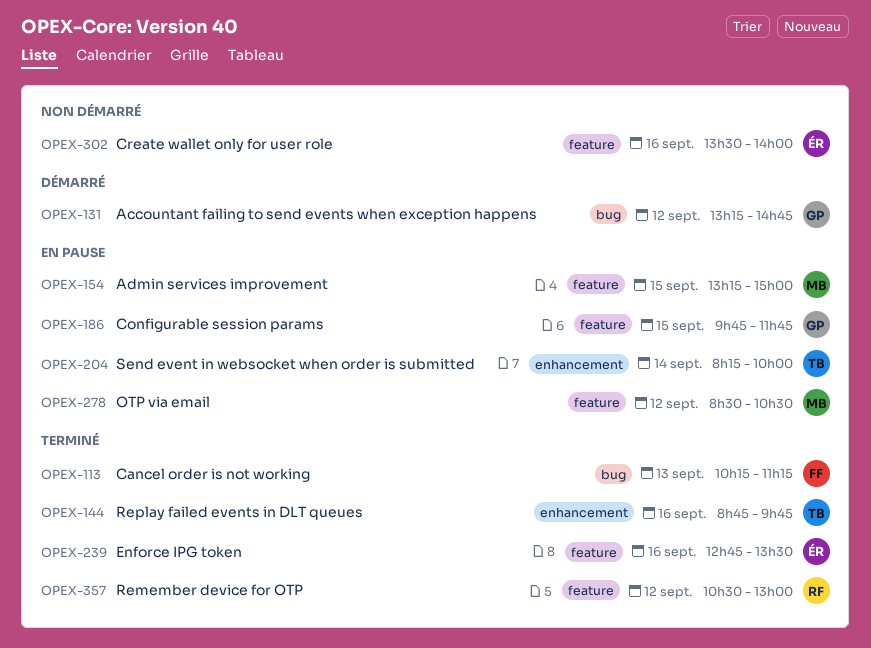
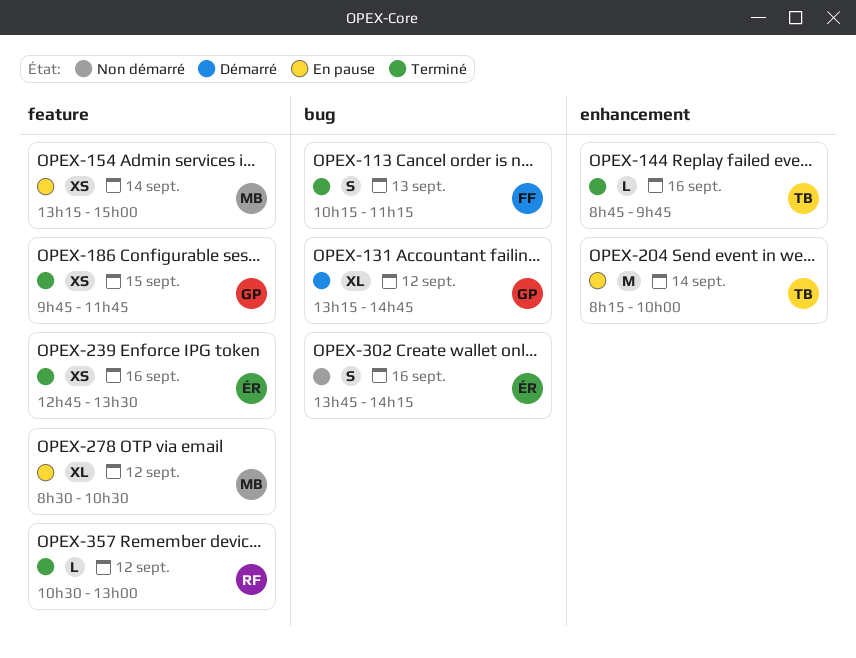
OPEX-154, day: Sep 15 -> Sep 14
OPEX-186, status: En pause -> Terminé
OPEX-302, label: feature -> bug
OPEX-302, begins: 13:30 -> 13:45
OPEX-302, ends: 14:00 -> 14:15

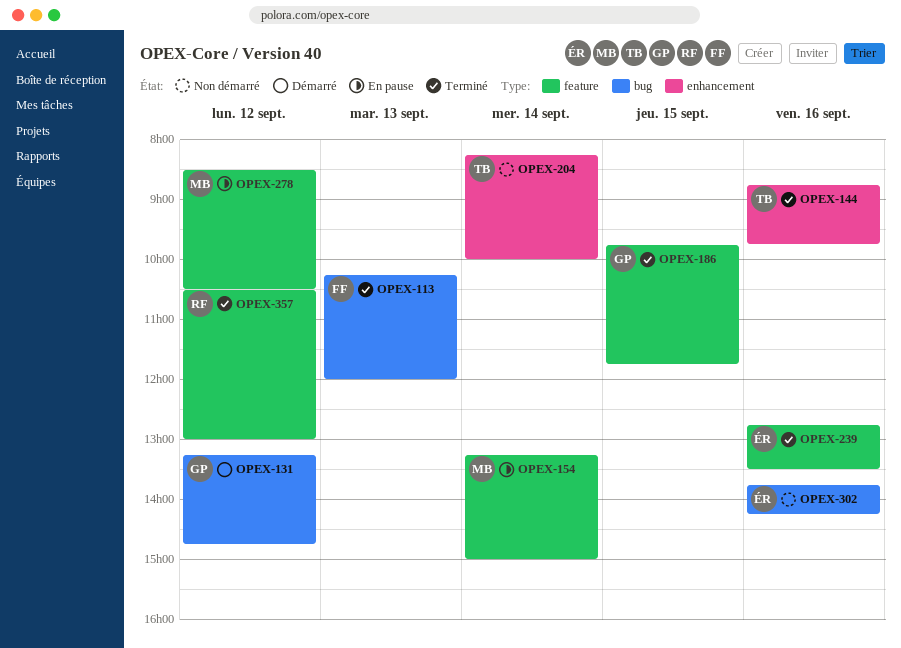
OPEX-113, ends: 11:15 -> 12:00
OPEX-204, status: En pause -> Non démarré

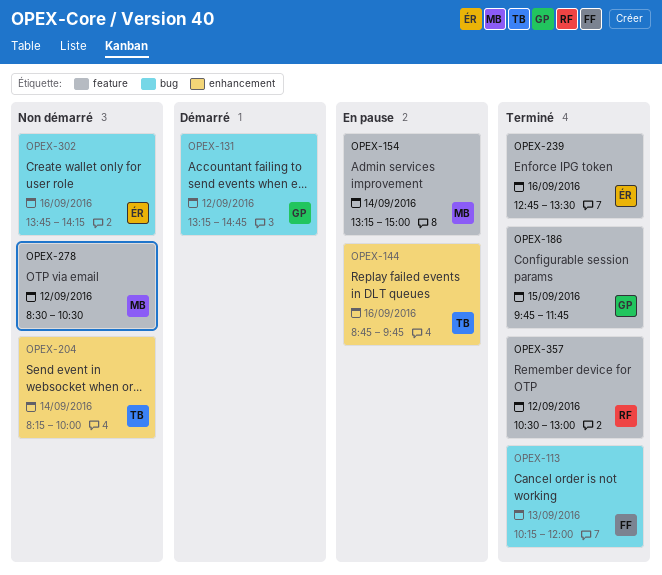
OPEX-144, status: Terminé -> En pause
OPEX-278, status: En pause -> Non démarré

